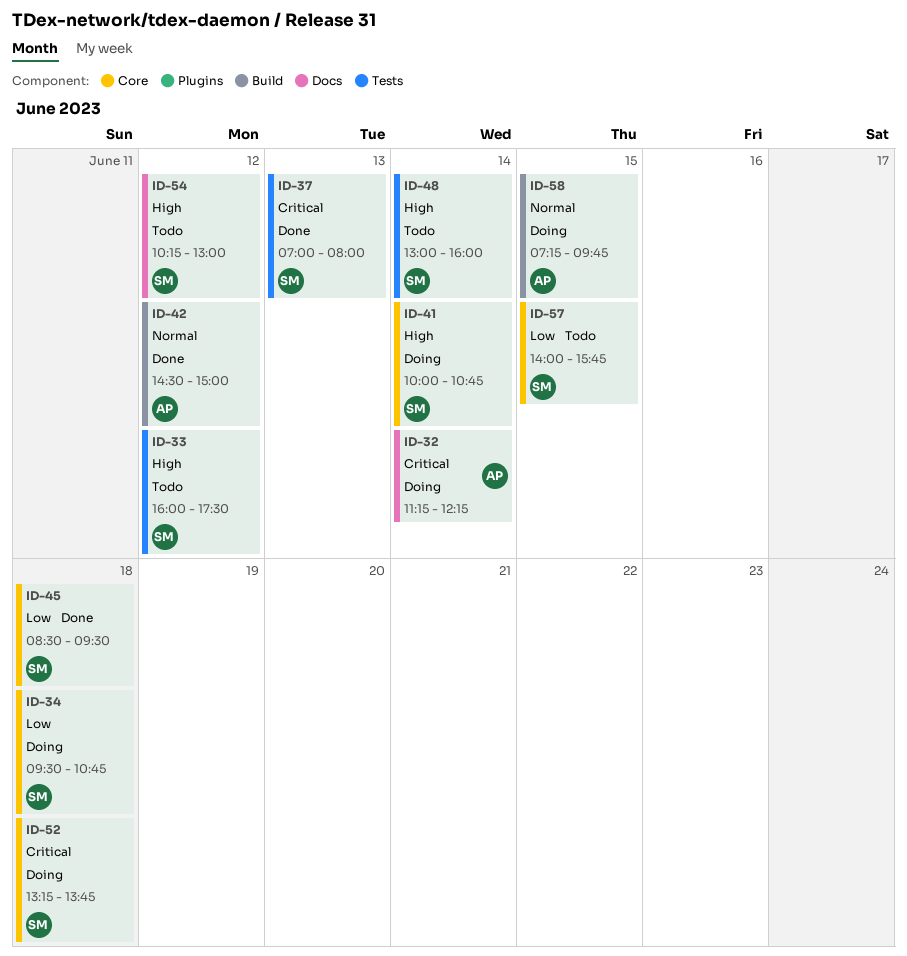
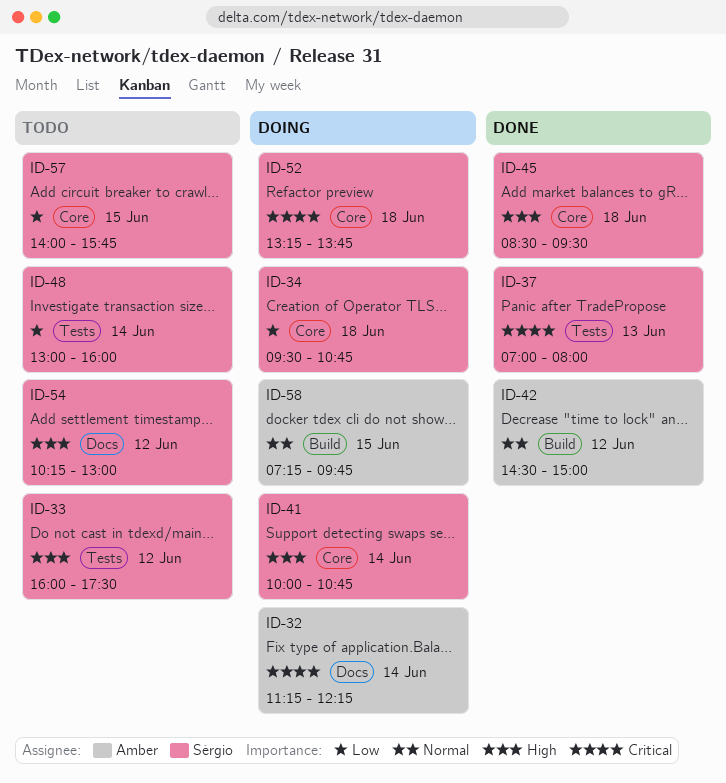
ID-45, priority: Low -> High
ID-48, priority: High -> Low

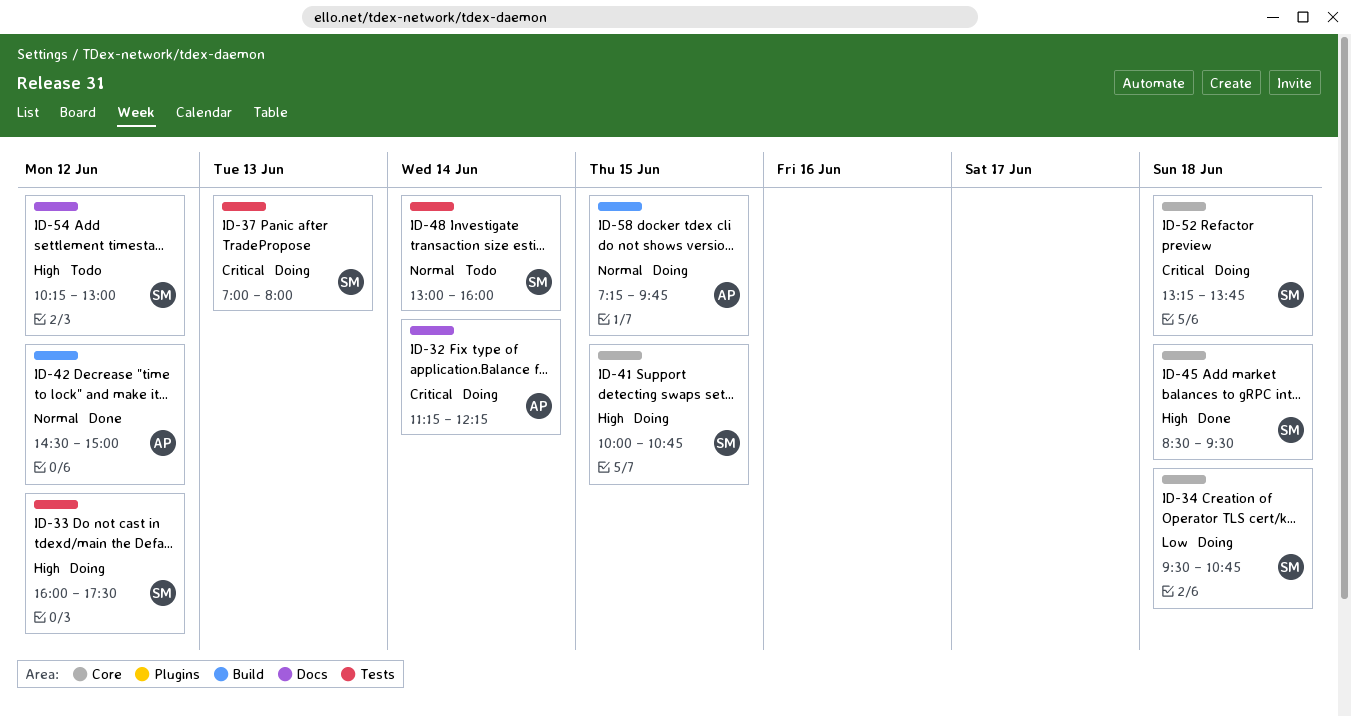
ID-33, status: Todo -> Doing
ID-37, status: Done -> Doing
ID-41, day: Jun 14 -> Jun 15
ID-48, priority: Low -> Normal
ID-57: present -> none

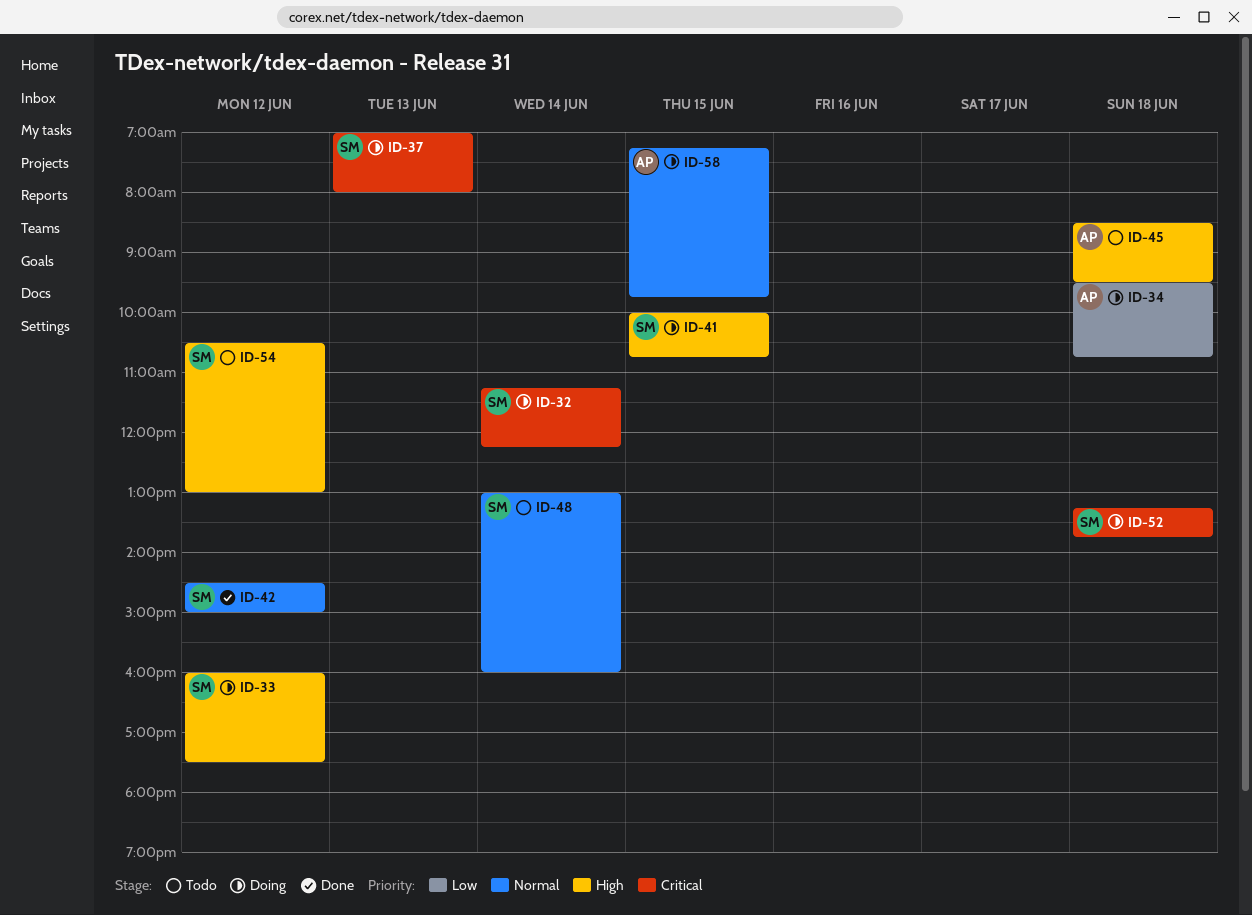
ID-32, owner: AP -> SM
ID-34, owner: SM -> AP
ID-42, owner: AP -> SM
ID-45, status: Done -> Todo
ID-45, owner: SM -> AP
ID-54, begins: 10:15 -> 10:30

